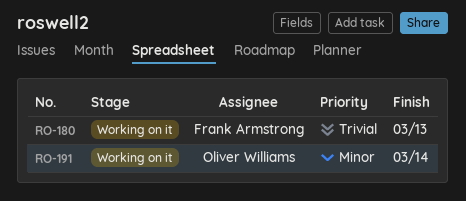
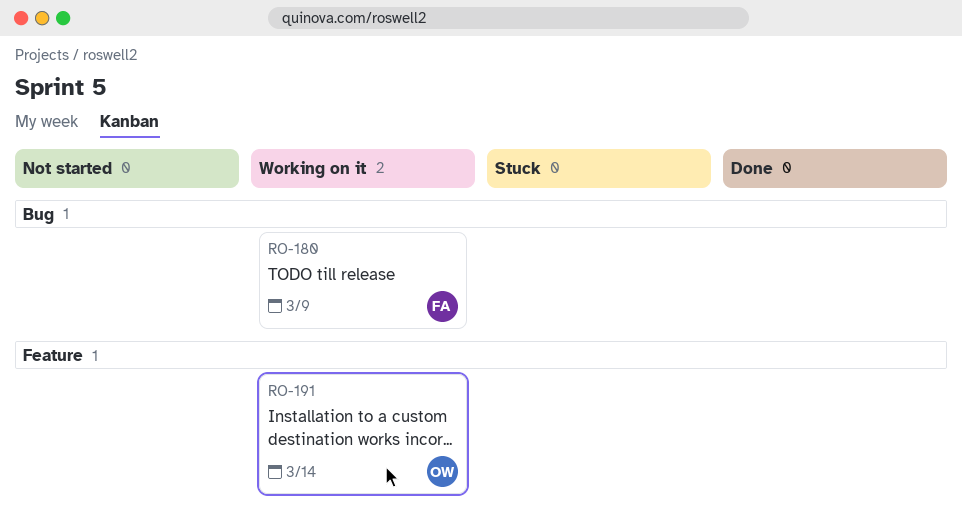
RO-180, due: Mar 13 -> Mar 9

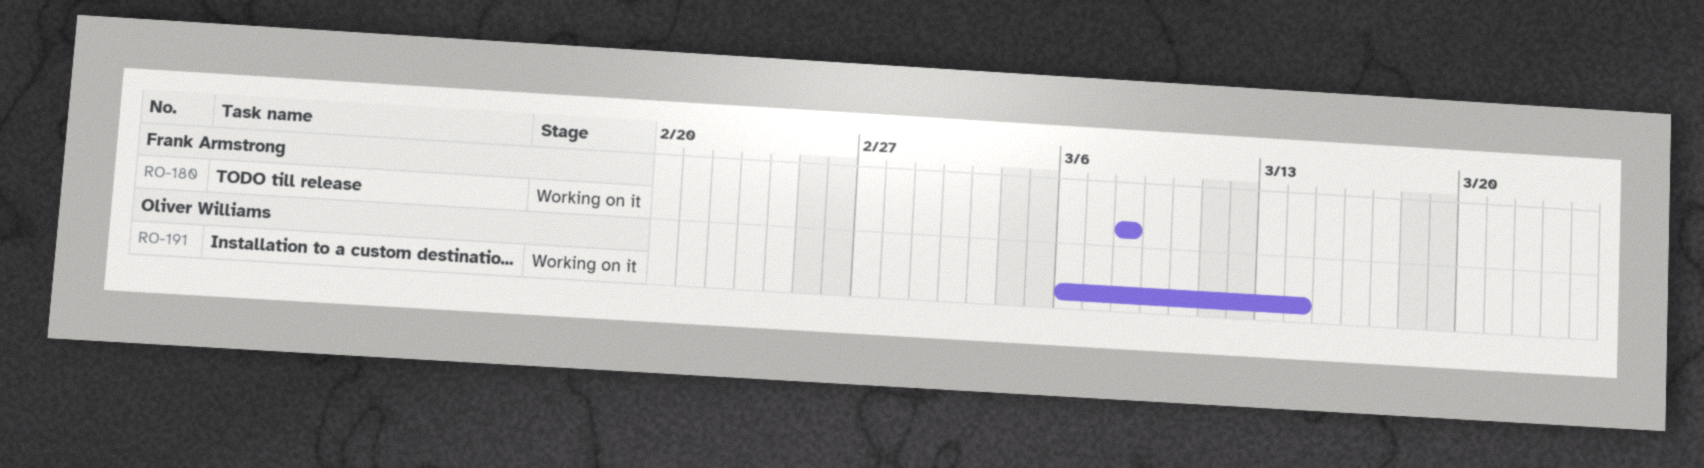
RO-180, due: Mar 9 -> Mar 8

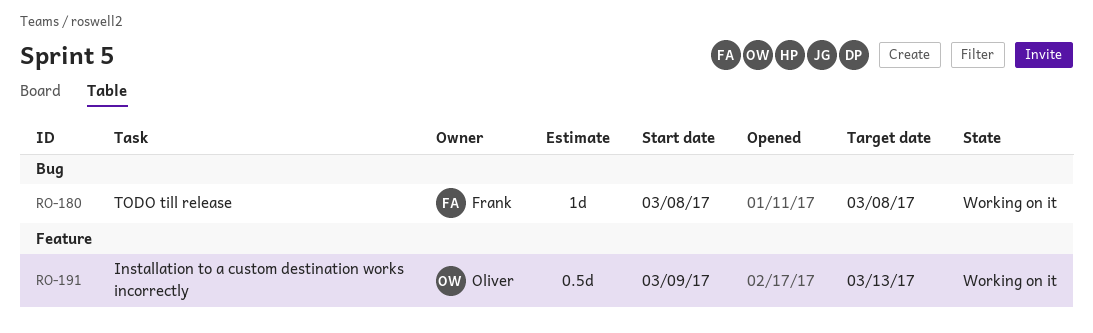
RO-191, start: Mar 6 -> Mar 9
RO-191, due: Mar 14 -> Mar 13

